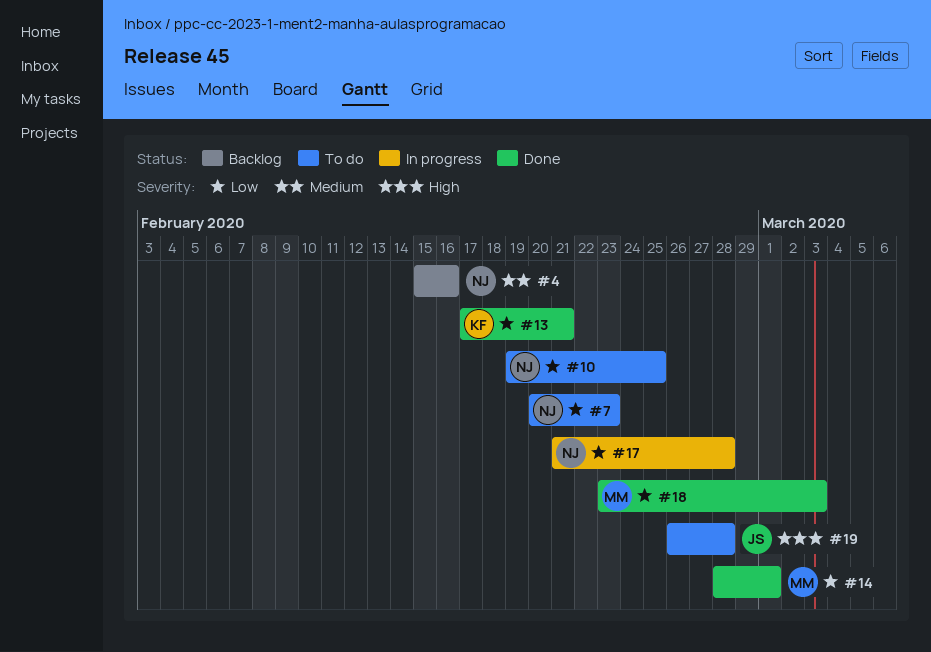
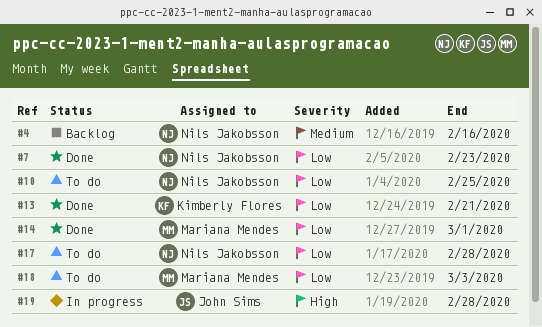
#7, status: To do -> Done
#17, status: In progress -> To do
#18, status: Done -> To do
#19, status: To do -> In progress

